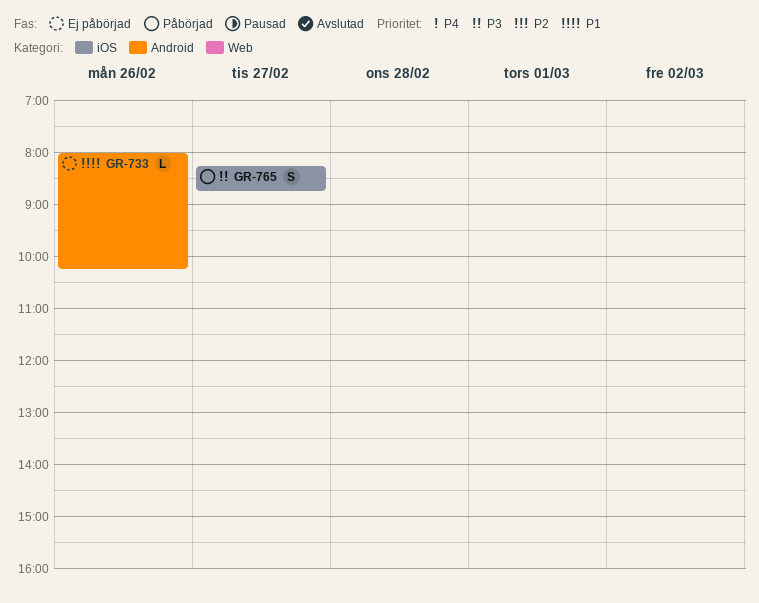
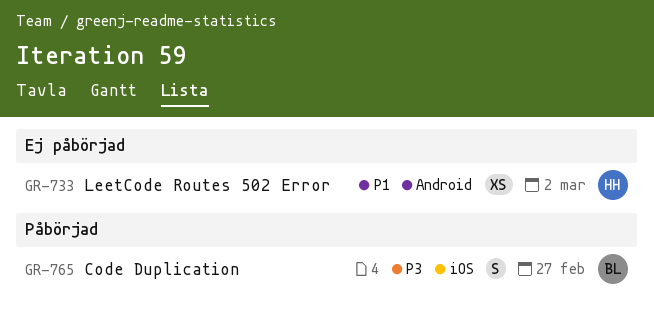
GR-733, estimate: L -> XS
GR-733, day: Feb 26 -> Mar 2

